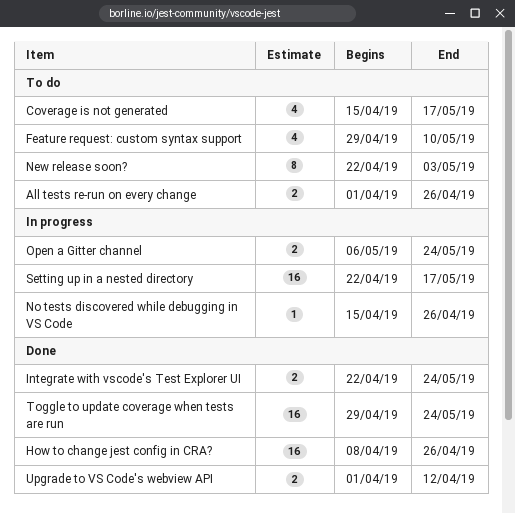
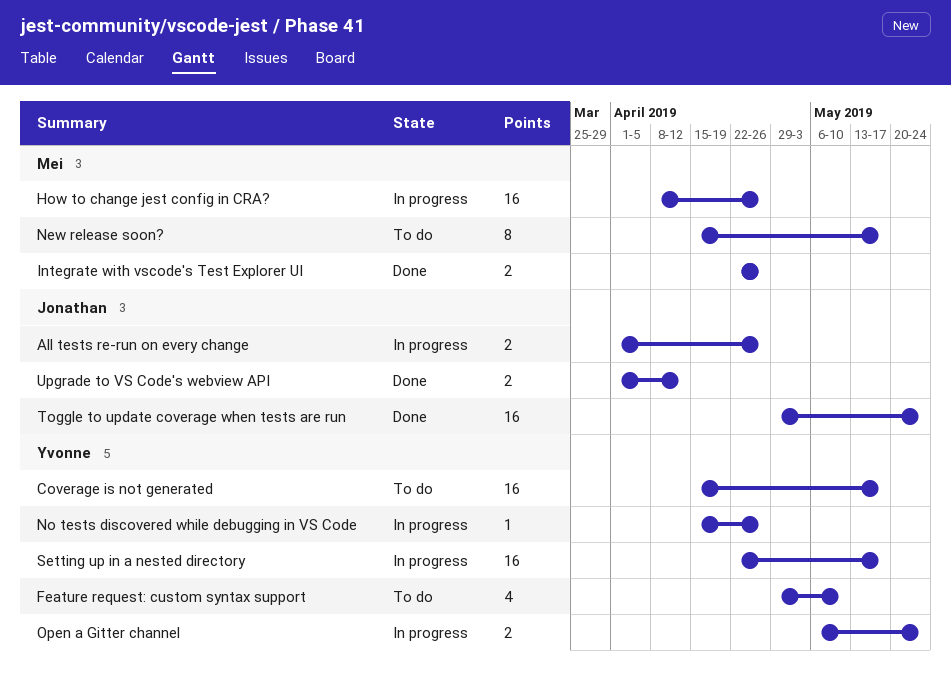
All tests re-run on every change, status: To do -> In progress
Coverage is not generated, estimate: 4 -> 16
How to change jest config in CRA?, status: Done -> In progress
Integrate with vscode's Test Explorer UI, due: May 24 -> Apr 26
New release soon?, start: Apr 22 -> Apr 15
New release soon?, due: May 3 -> May 17

